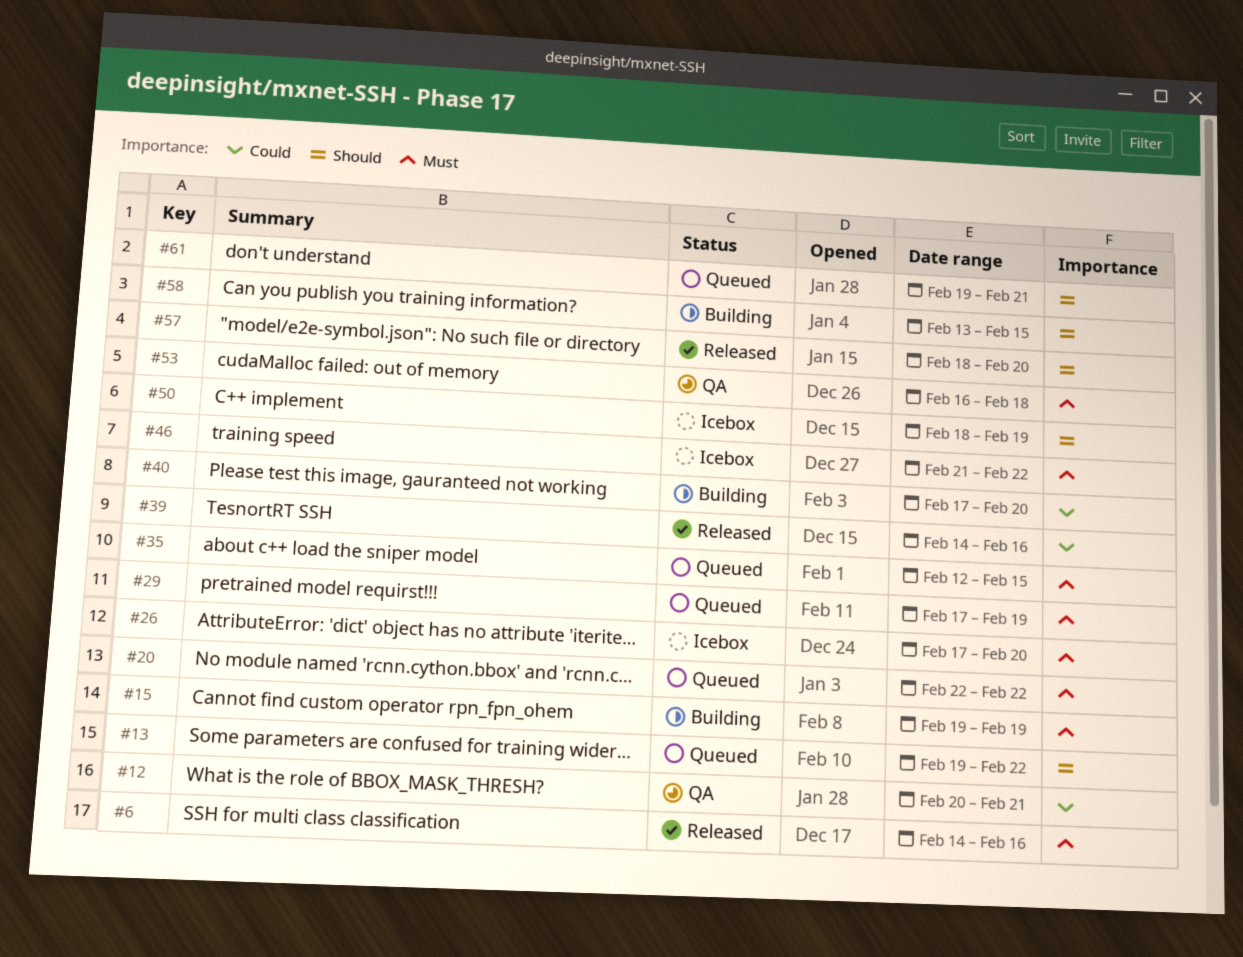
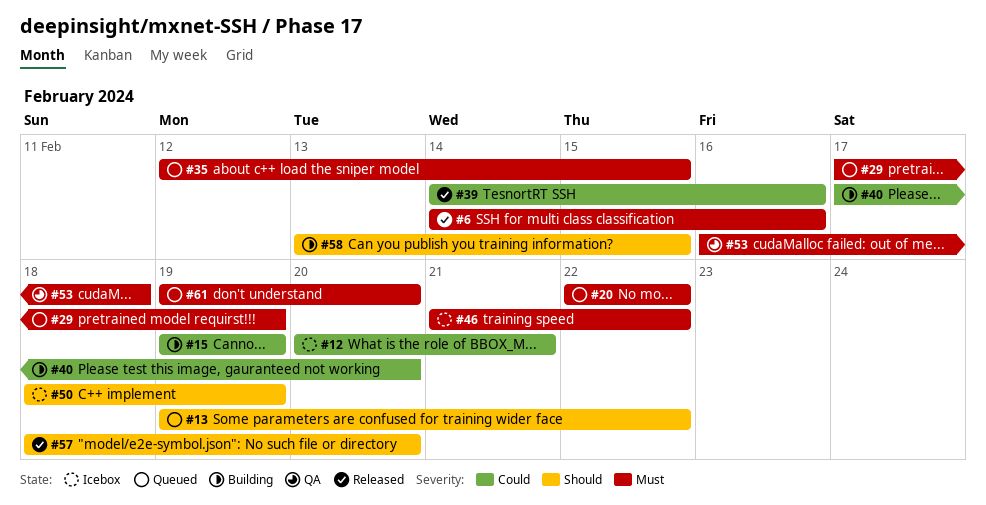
#12, status: QA -> Icebox
#15, priority: Must -> Could
#26: present -> none
#61, priority: Should -> Must
#61, due: Feb 21 -> Feb 20

